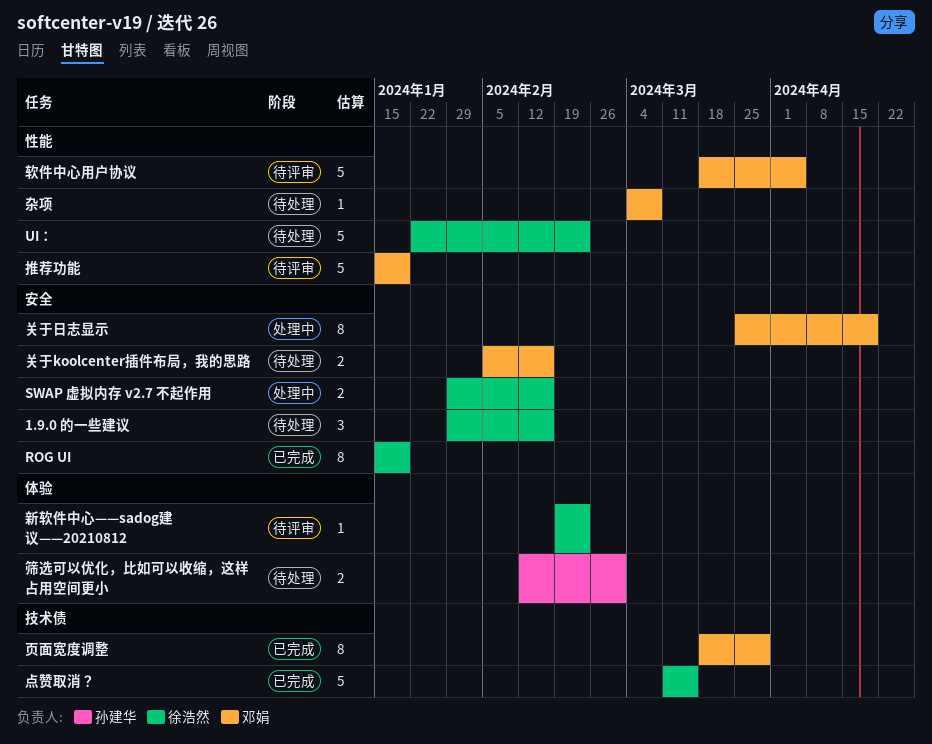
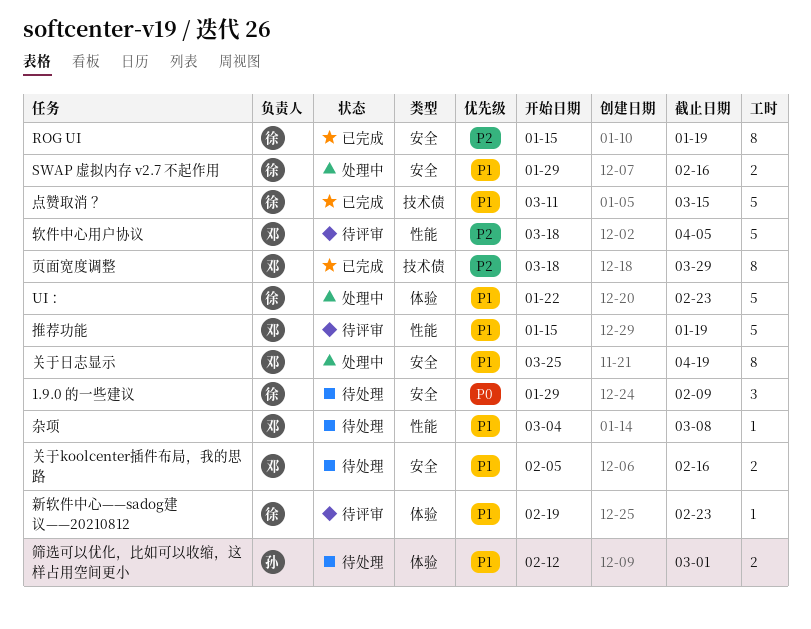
1.9.0 的一些建议, due: Feb 16 -> Feb 9
UI：, status: 待处理 -> 处理中
UI：, label: 性能 -> 体验

